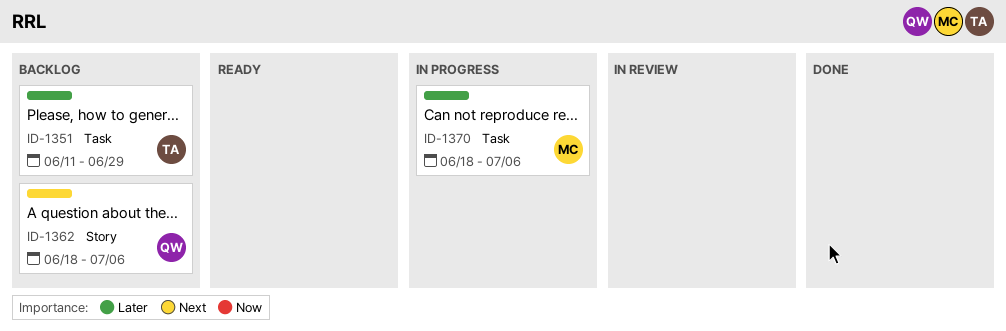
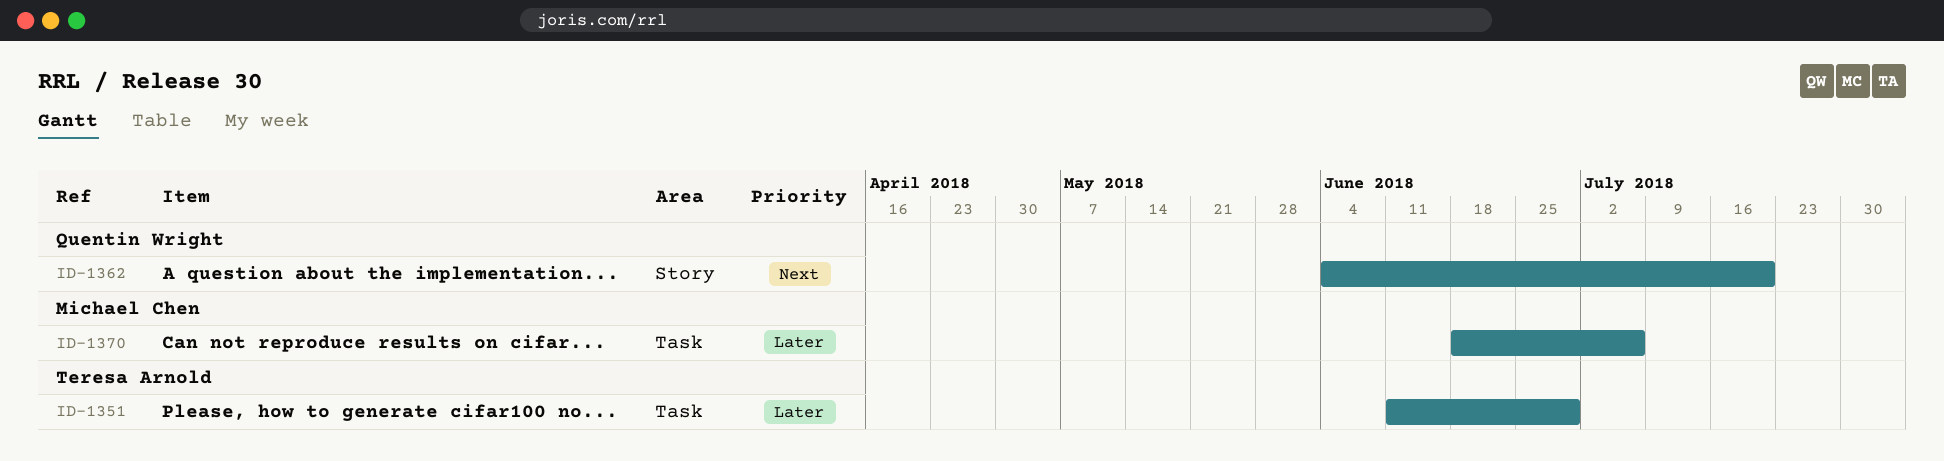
ID-1362, start: Jun 18 -> Jun 4
ID-1362, due: Jul 6 -> Jul 20

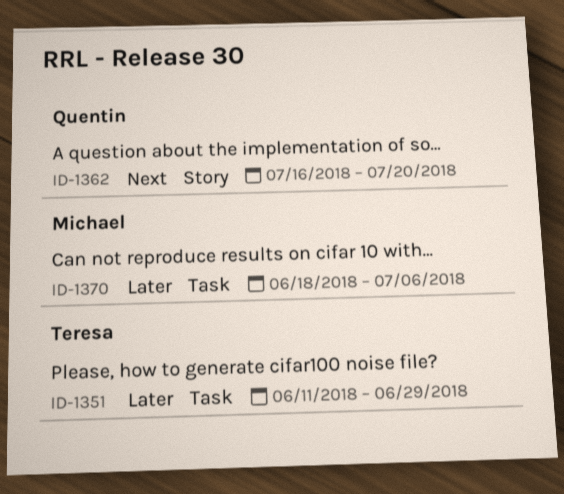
ID-1362, start: Jun 4 -> Jul 16

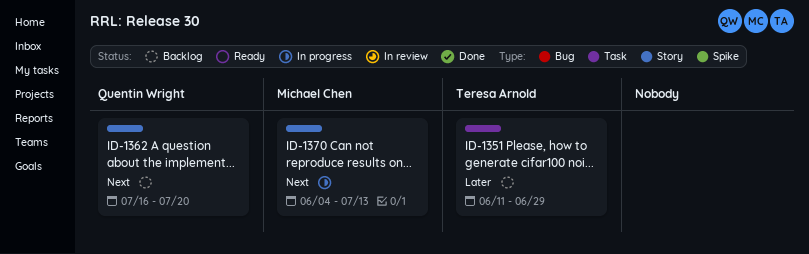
ID-1370, priority: Later -> Next
ID-1370, label: Task -> Story
ID-1370, start: Jun 18 -> Jun 4
ID-1370, due: Jul 6 -> Jul 13

